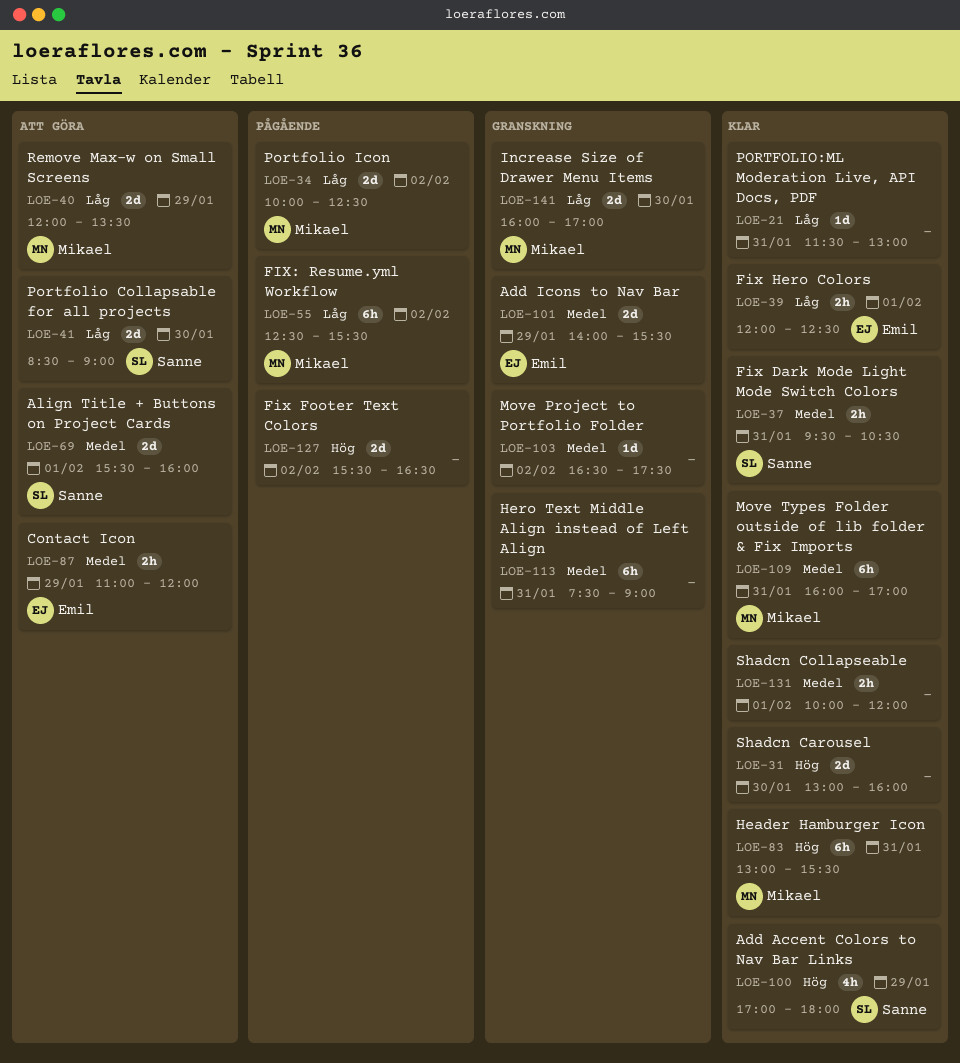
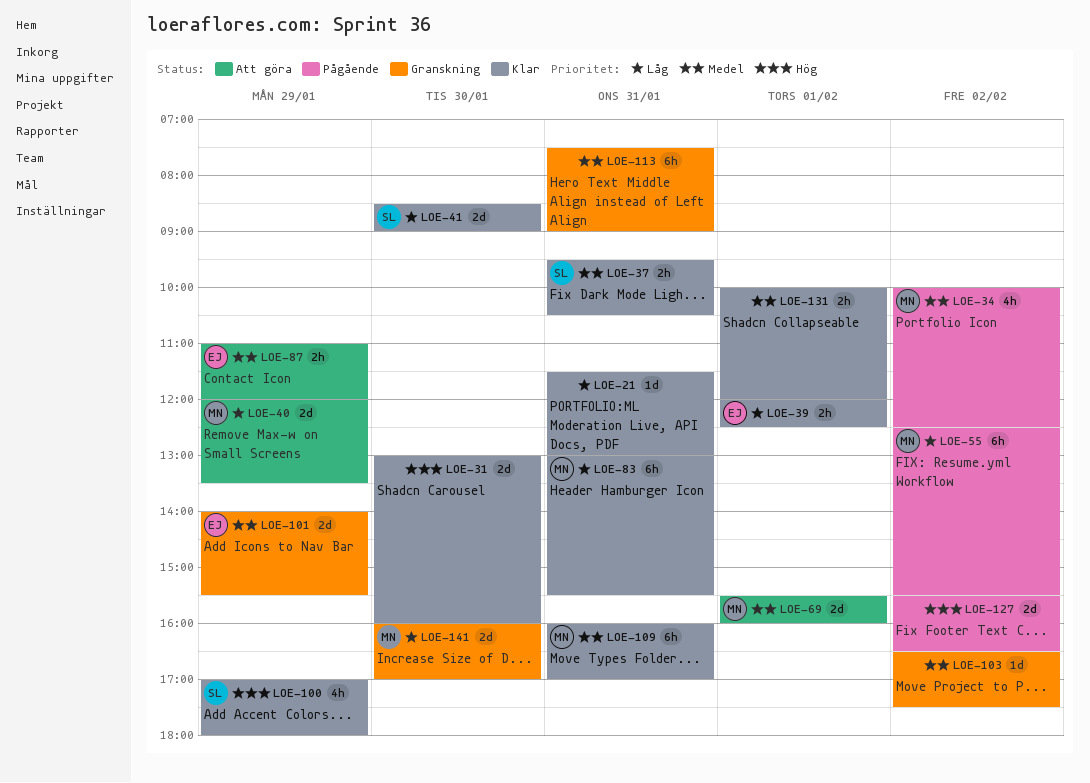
LOE-34, priority: Låg -> Medel
LOE-34, estimate: 2d -> 4h
LOE-41, status: Att göra -> Klar
LOE-69, owner: Sanne -> Mikael
LOE-83, priority: Hög -> Låg

